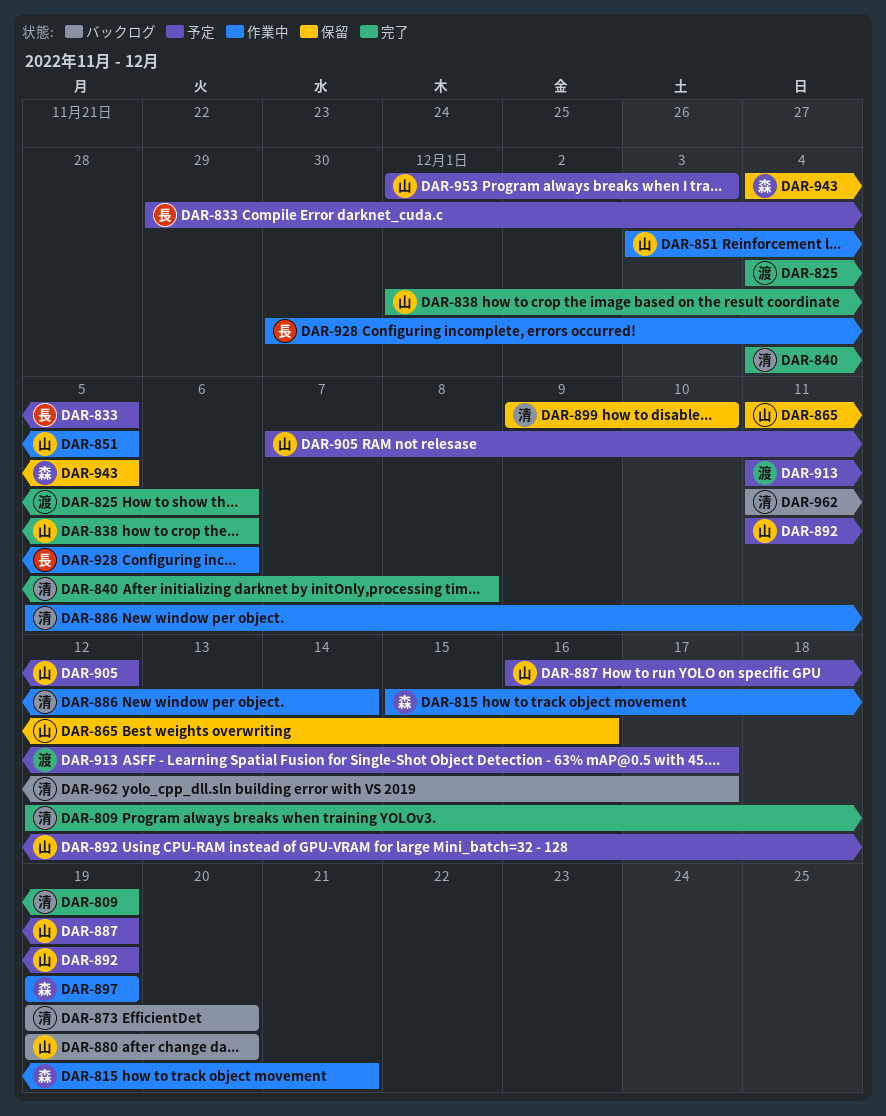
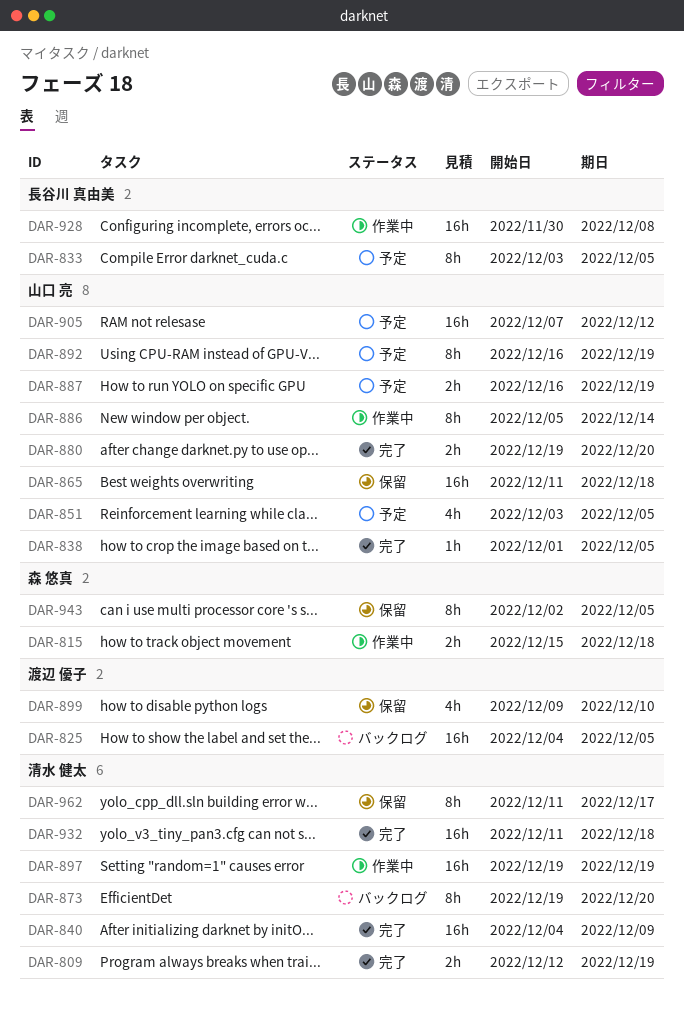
DAR-815, due: Dec 21 -> Dec 18
DAR-825, status: 完了 -> バックログ
DAR-825, due: Dec 6 -> Dec 5
DAR-833, start: Nov 29 -> Dec 3
DAR-838, due: Dec 6 -> Dec 5
DAR-840, due: Dec 8 -> Dec 9
DAR-851, status: 作業中 -> 予定
DAR-865, due: Dec 16 -> Dec 18
DAR-880, status: バックログ -> 完了
DAR-886, owner: 清水 健太 -> 山口 亮
DAR-892, start: Dec 11 -> Dec 16
DAR-897, owner: 森 悠真 -> 清水 健太
DAR-899, owner: 清水 健太 -> 渡辺 優子
DAR-913: present -> none
DAR-928, due: Dec 6 -> Dec 8
DAR-932: none -> present
DAR-943, start: Dec 4 -> Dec 2
DAR-953: present -> none
DAR-962, status: バックログ -> 保留

